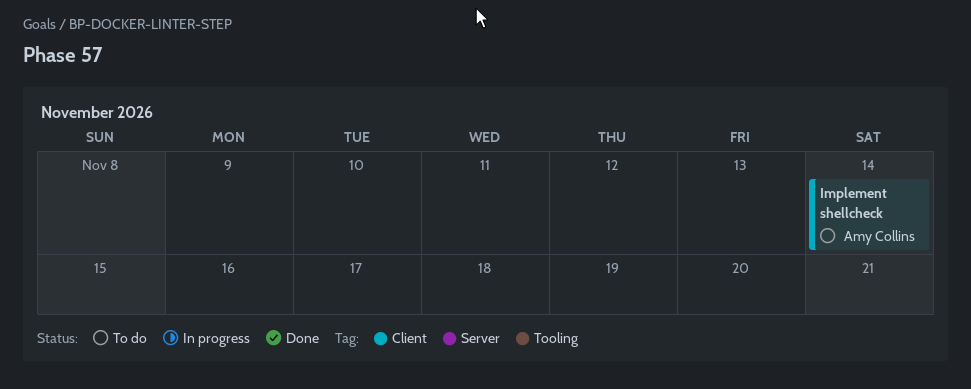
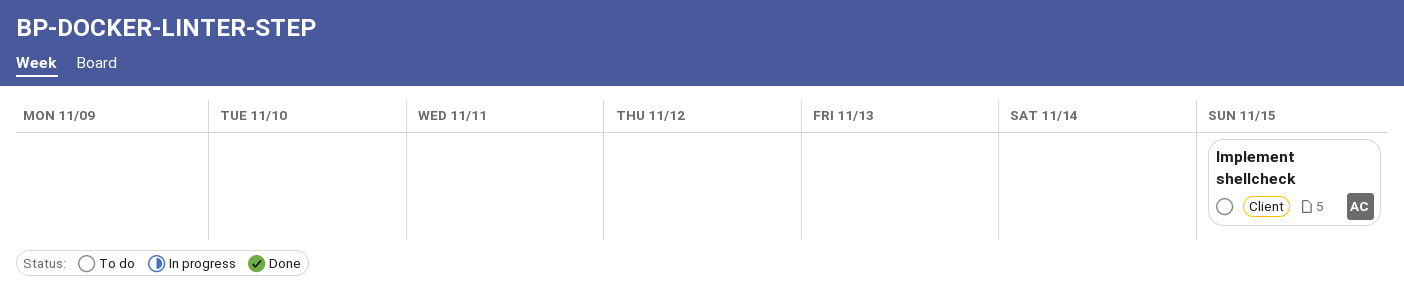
Implement shellcheck, due: Nov 14 -> Nov 15

